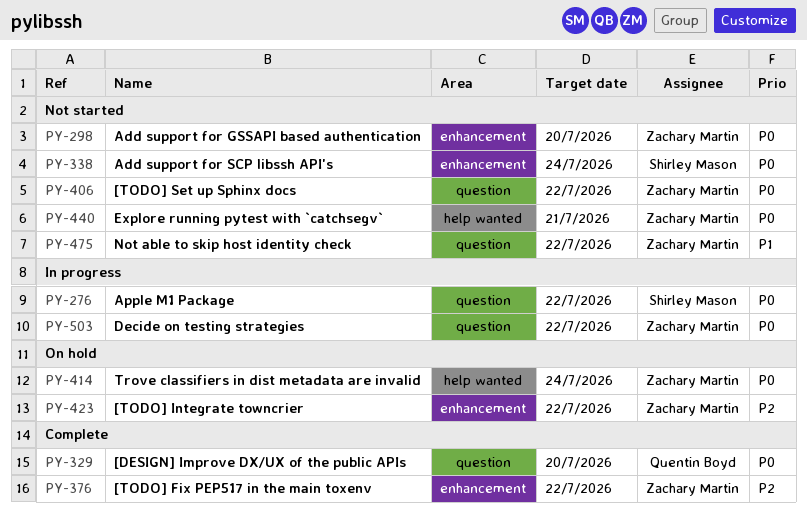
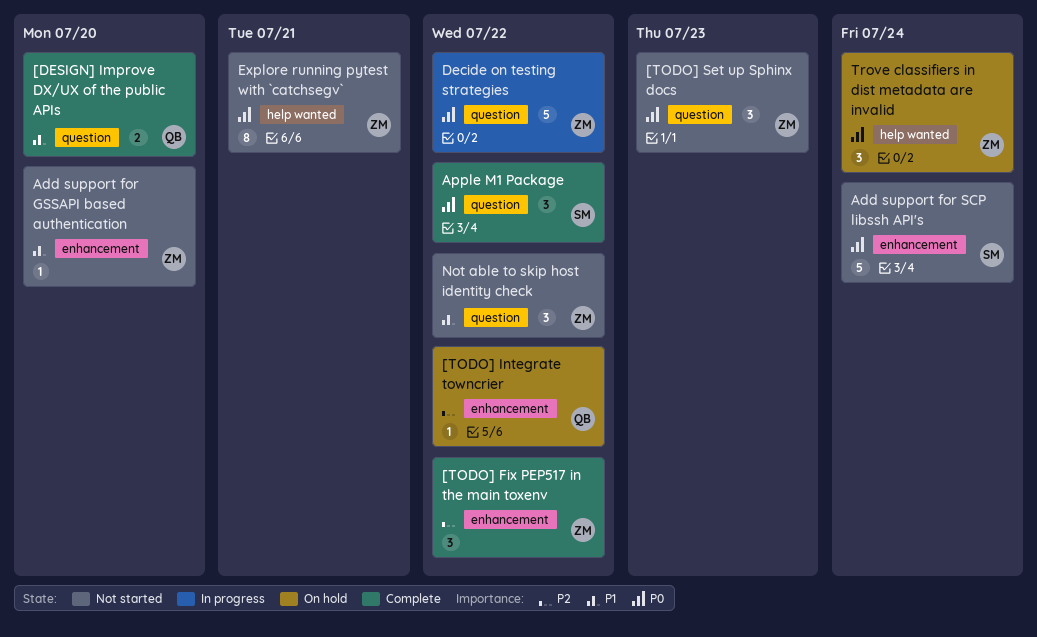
[DESIGN] Improve DX/UX of the public APIs, priority: P0 -> P1
[TODO] Integrate towncrier, owner: Zachary Martin -> Quentin Boyd
[TODO] Set up Sphinx docs, due: Jul 22 -> Jul 23
Add support for GSSAPI based authentication, priority: P0 -> P1
Apple M1 Package, status: In progress -> Complete

